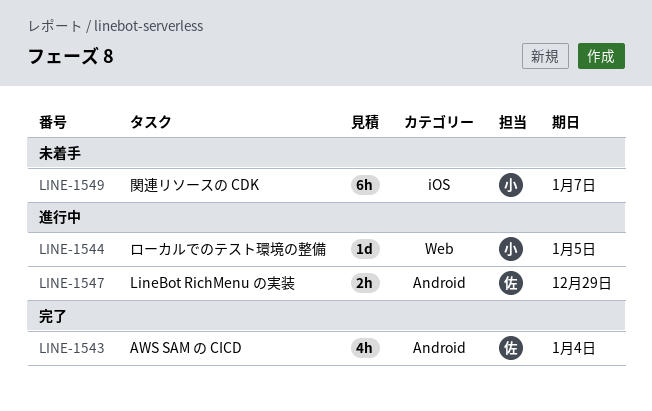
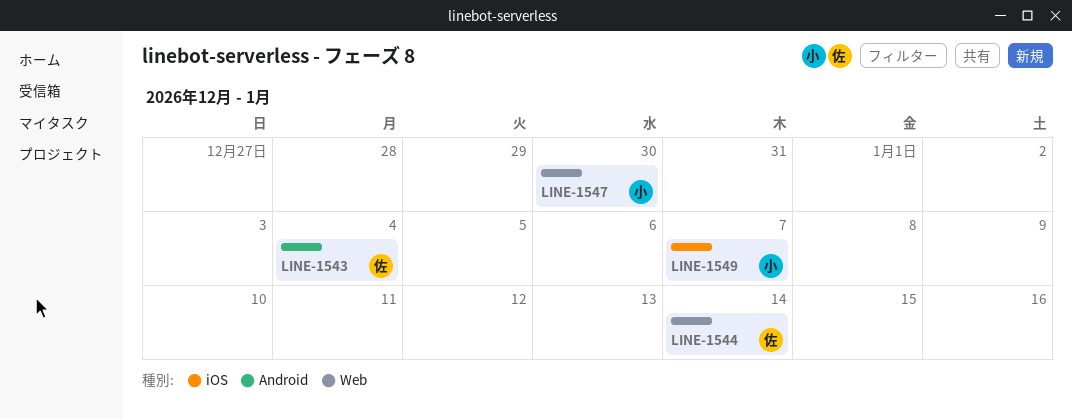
LINE-1544, owner: 小 -> 佐
LINE-1544, due: Jan 5 -> Jan 14
LINE-1547, owner: 佐 -> 小
LINE-1547, label: Android -> Web
LINE-1547, due: Dec 29 -> Dec 30

